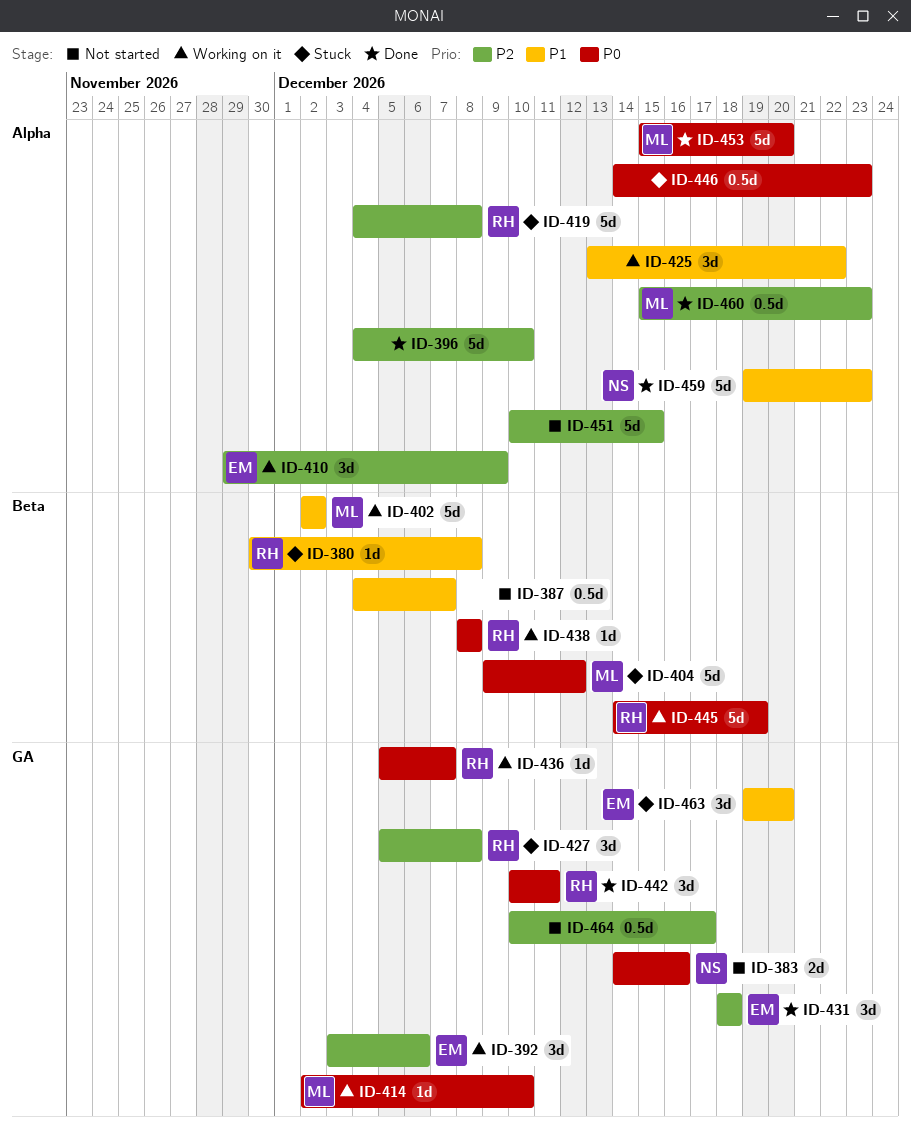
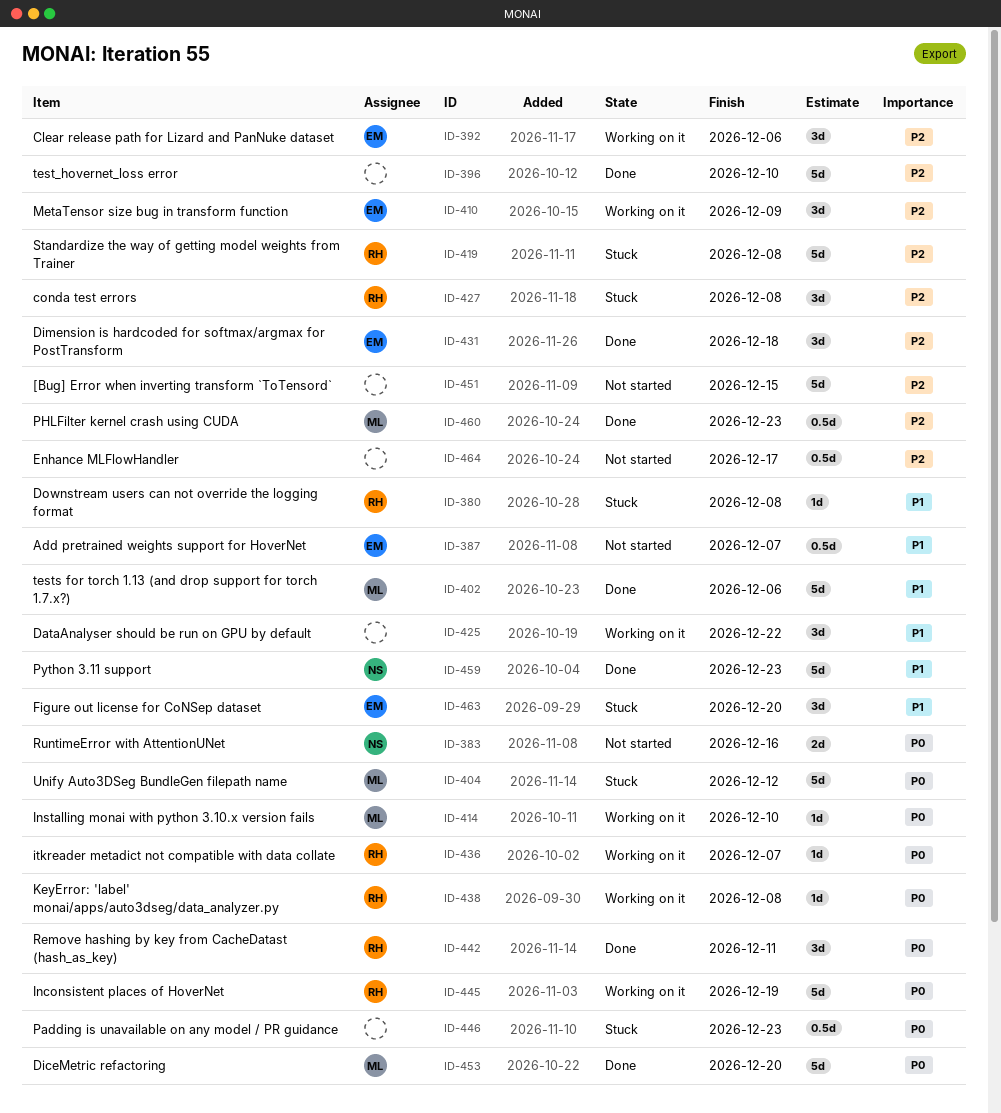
ID-387, owner: none -> EM
ID-402, status: Working on it -> Done
ID-402, due: Dec 2 -> Dec 6

